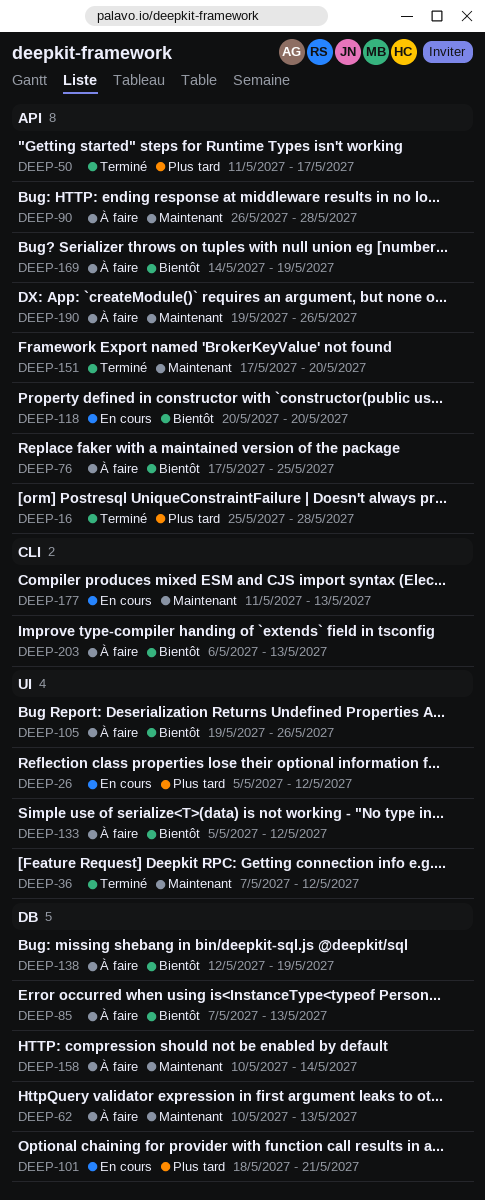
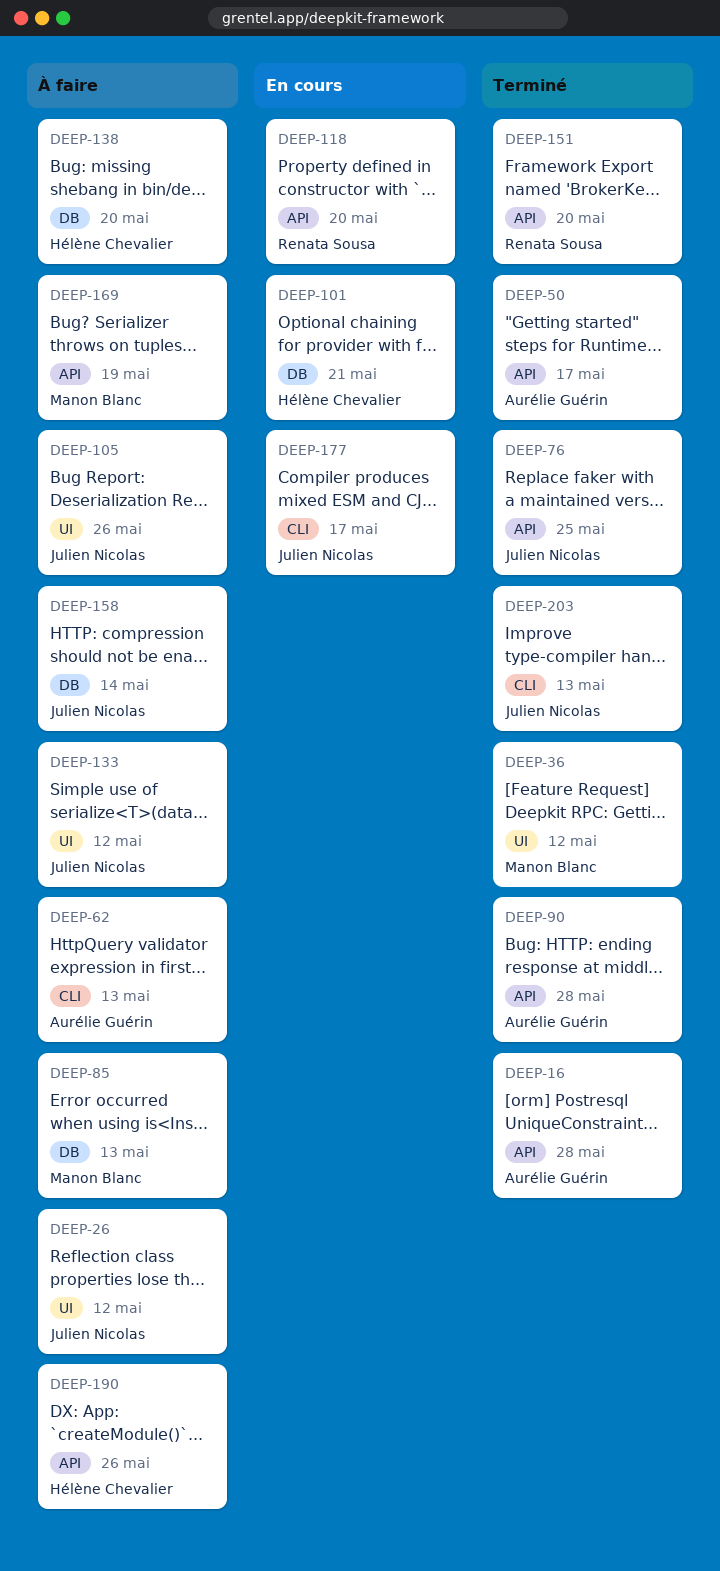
DEEP-26, status: En cours -> À faire
DEEP-62, label: DB -> CLI
DEEP-76, status: À faire -> Terminé
DEEP-90, status: À faire -> Terminé
DEEP-138, due: May 19 -> May 20
DEEP-177, due: May 13 -> May 17
DEEP-203, status: À faire -> Terminé

